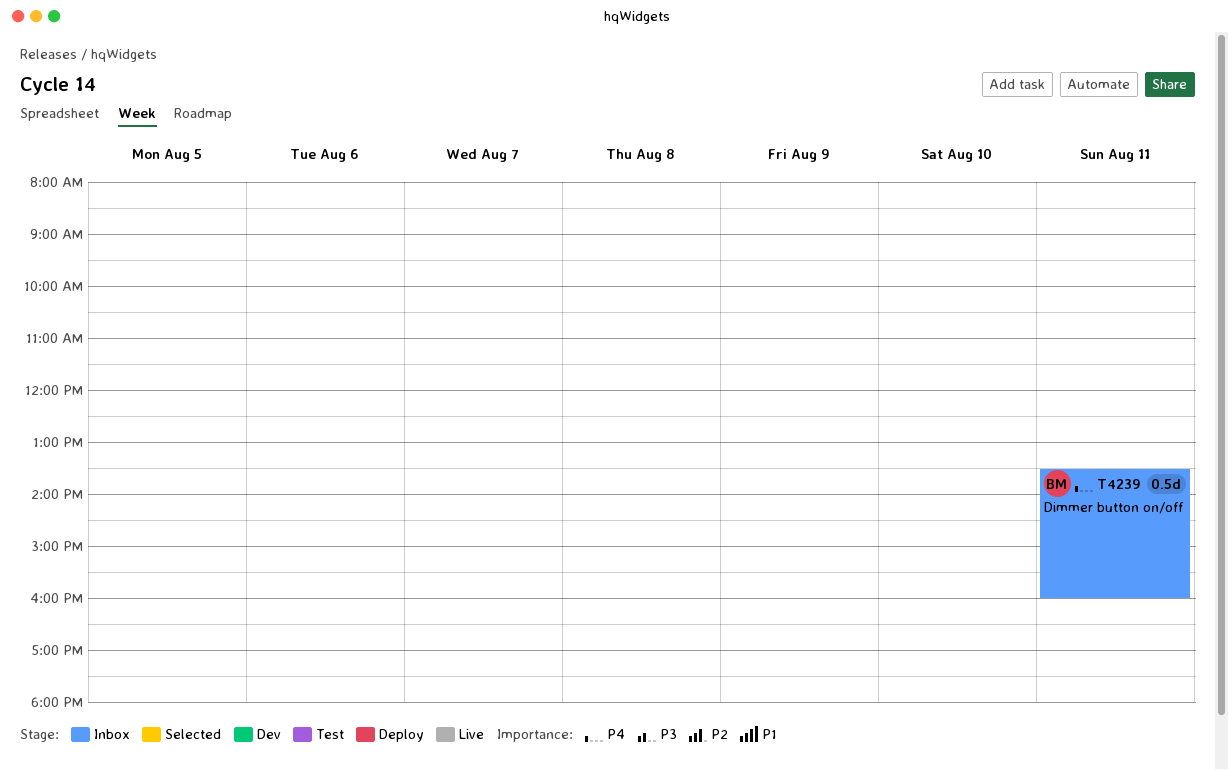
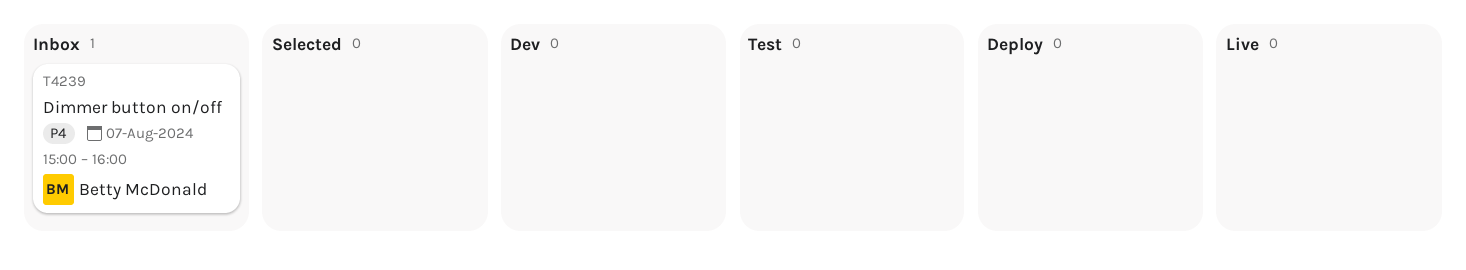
T4239, day: Aug 11 -> Aug 7
T4239, begins: 13:30 -> 15:00

